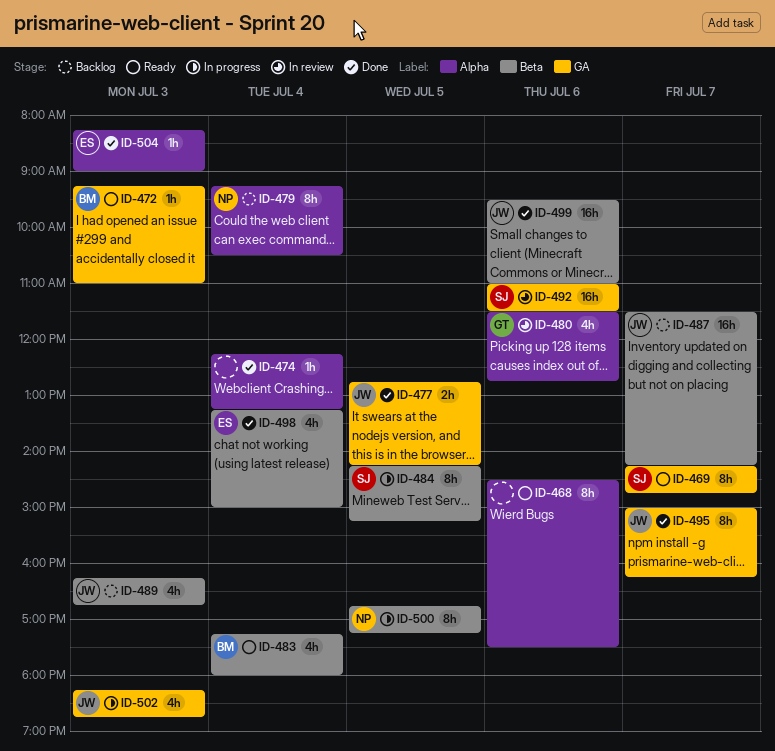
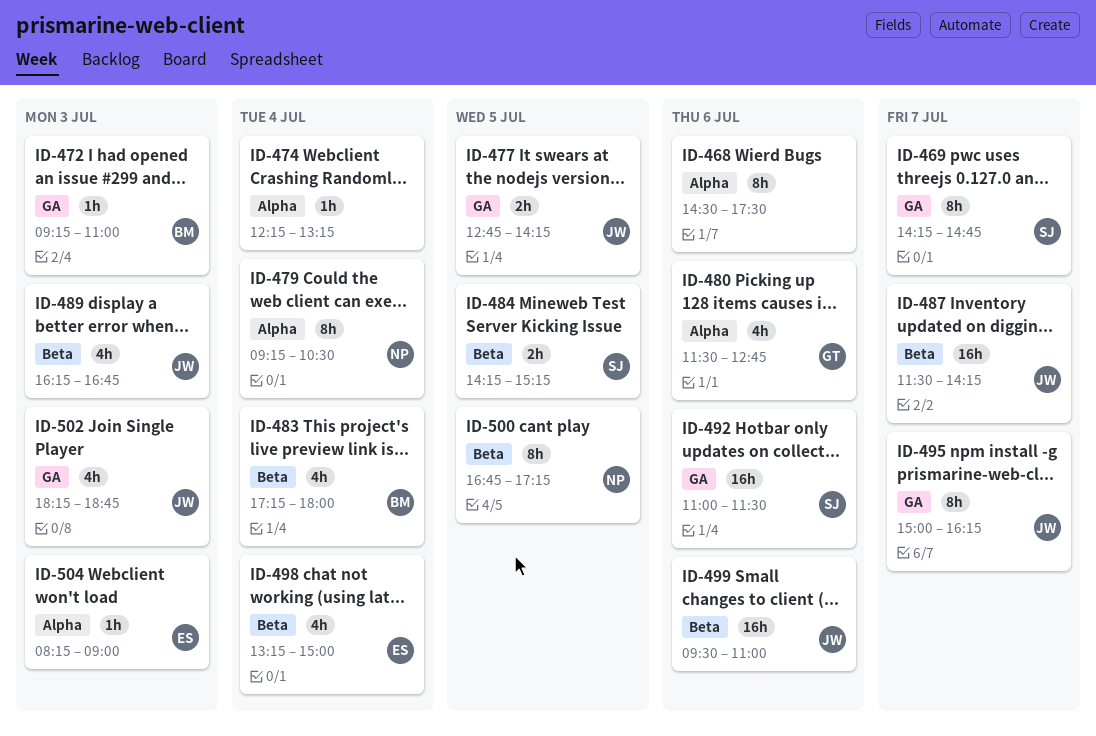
ID-484, estimate: 8h -> 2h

